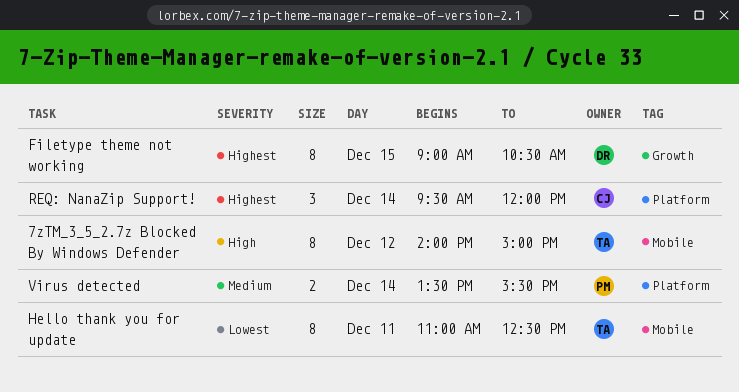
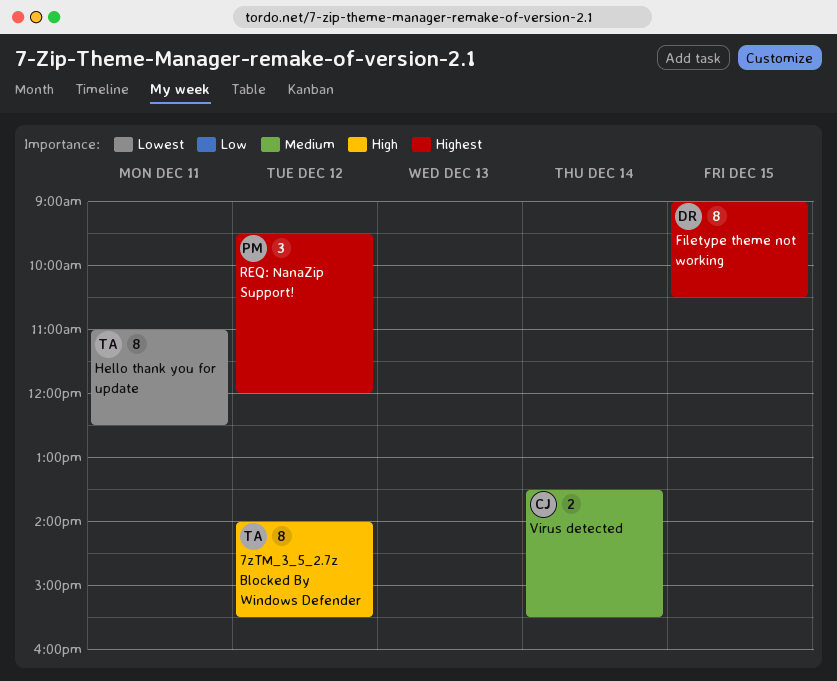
7zTM_3_5_2.7z Blocked By Windows Defender, ends: 15:00 -> 15:30
REQ: NanaZip Support!, owner: CJ -> PM
REQ: NanaZip Support!, day: Dec 14 -> Dec 12
Virus detected, owner: PM -> CJ

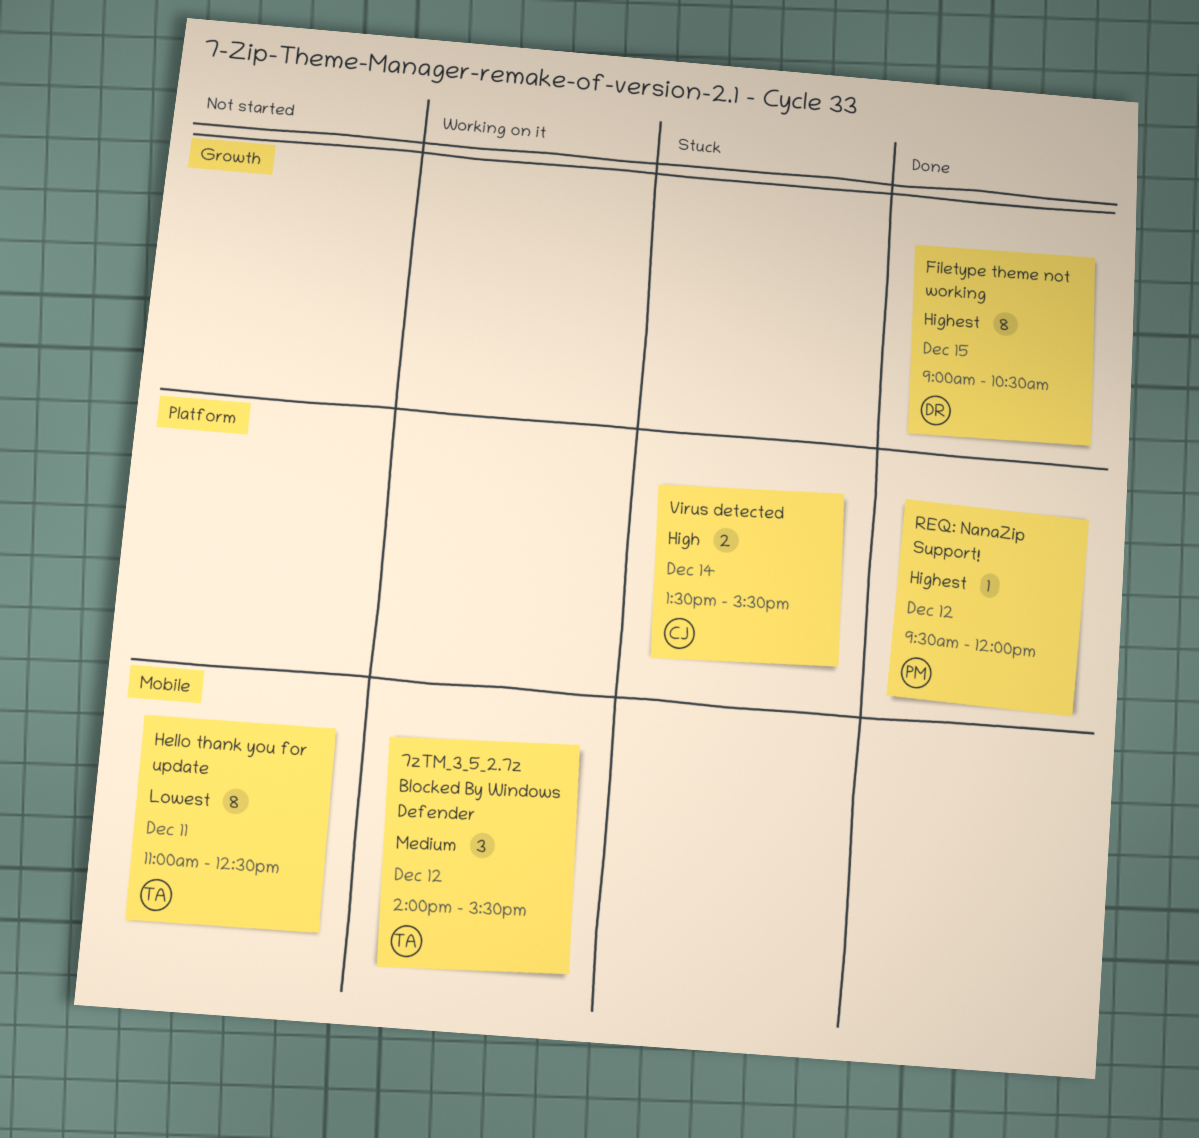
7zTM_3_5_2.7z Blocked By Windows Defender, priority: High -> Medium
7zTM_3_5_2.7z Blocked By Windows Defender, estimate: 8 -> 3
REQ: NanaZip Support!, estimate: 3 -> 1
Virus detected, priority: Medium -> High

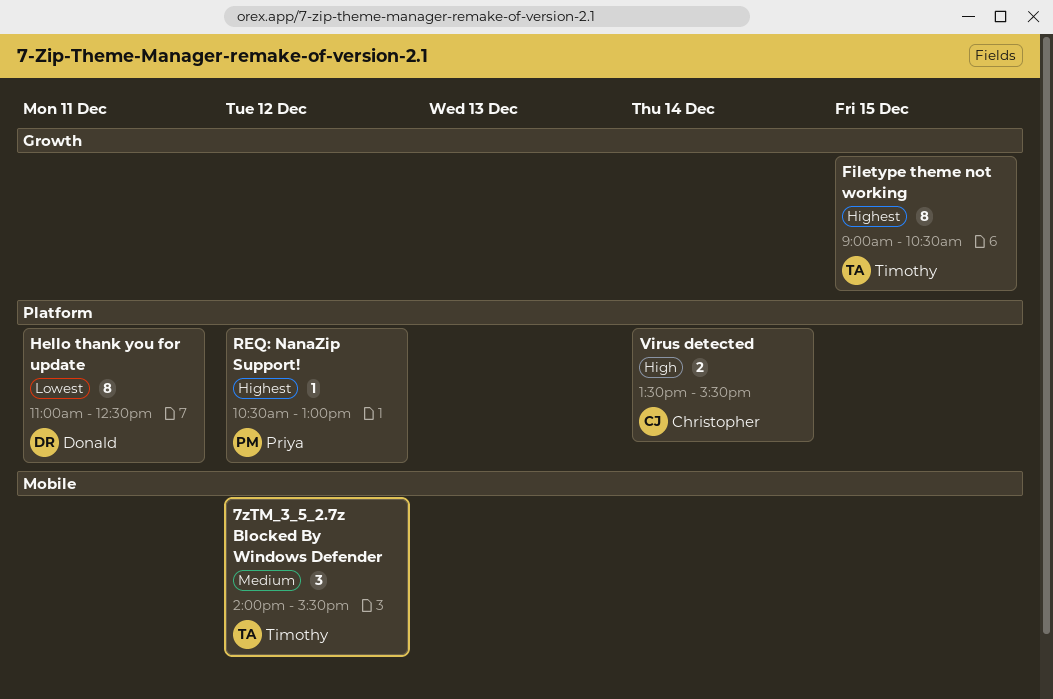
Filetype theme not working, owner: Donald -> Timothy
Hello thank you for update, owner: Timothy -> Donald
Hello thank you for update, label: Mobile -> Platform
REQ: NanaZip Support!, begins: 09:30 -> 10:30
REQ: NanaZip Support!, ends: 12:00 -> 13:00

